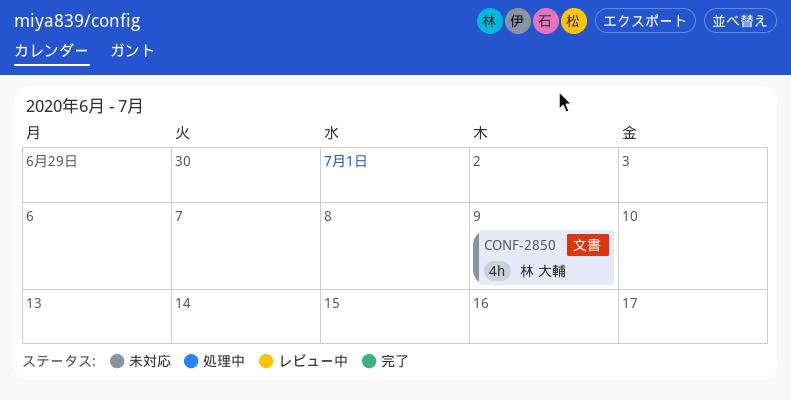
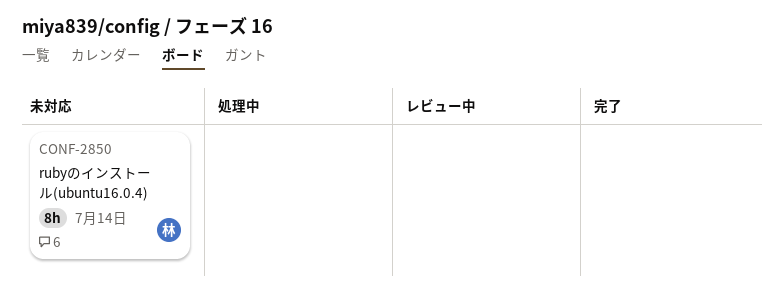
CONF-2850, estimate: 4h -> 8h
CONF-2850, due: Jul 9 -> Jul 14

